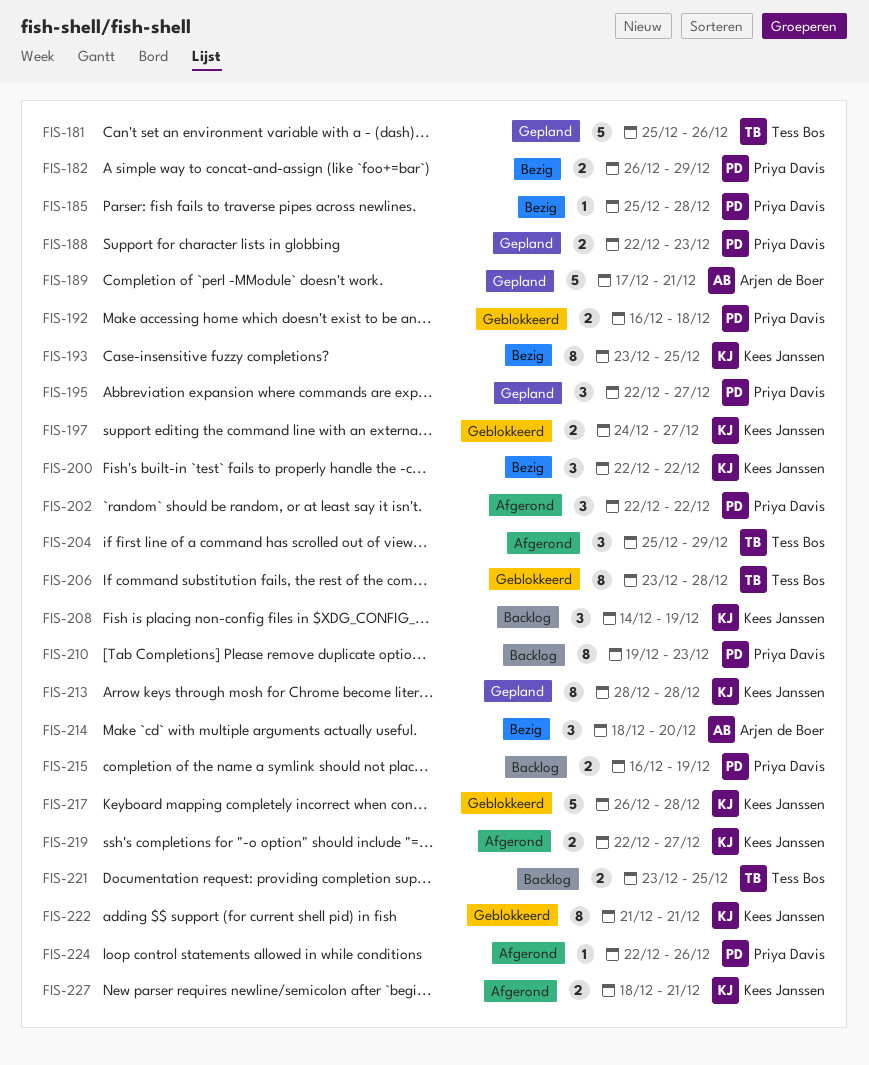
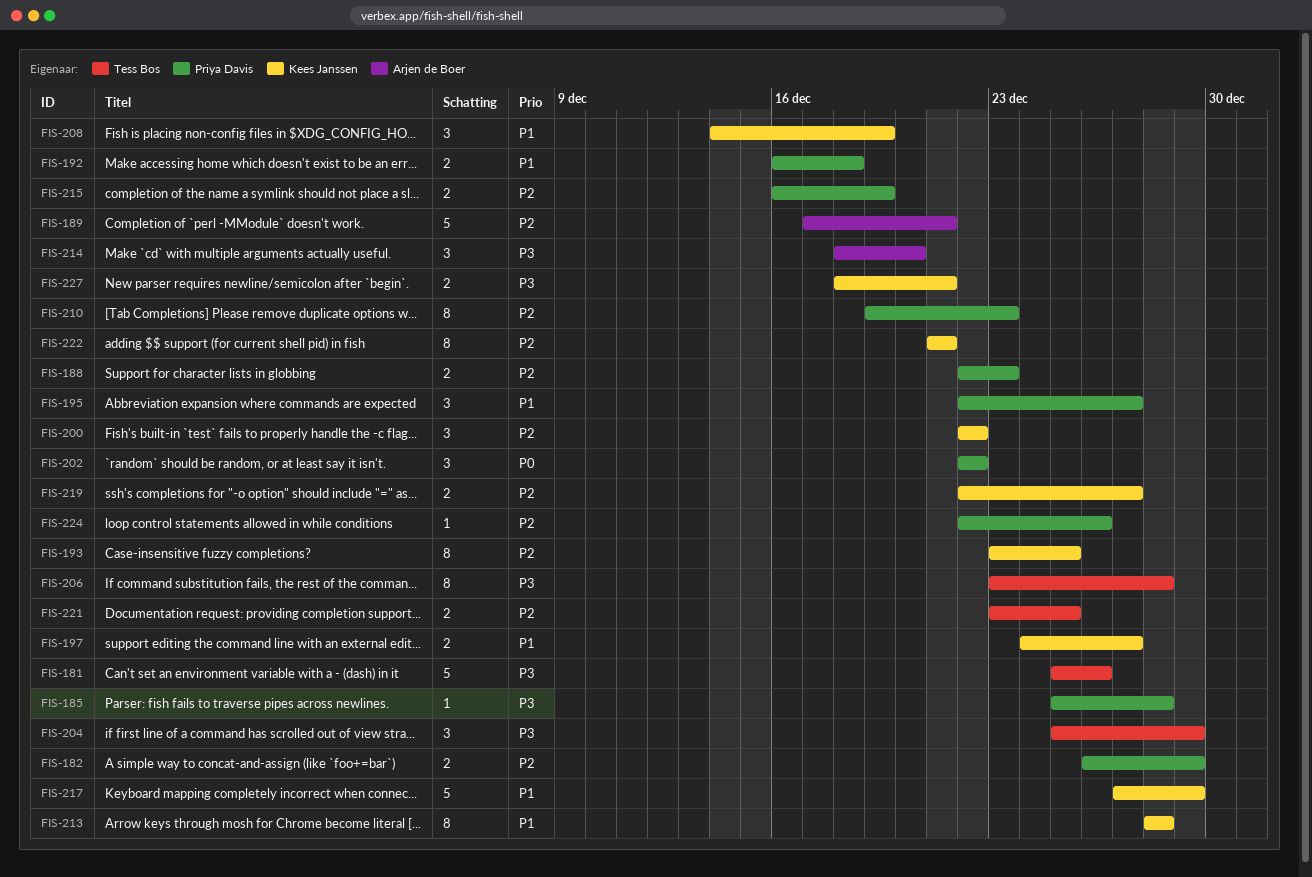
FIS-217, start: Dec 26 -> Dec 27
FIS-217, due: Dec 28 -> Dec 29

